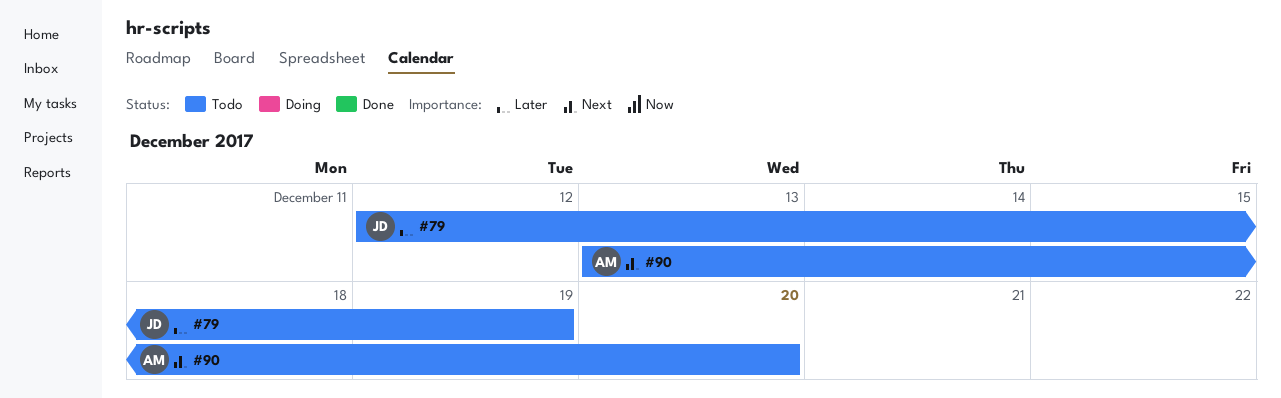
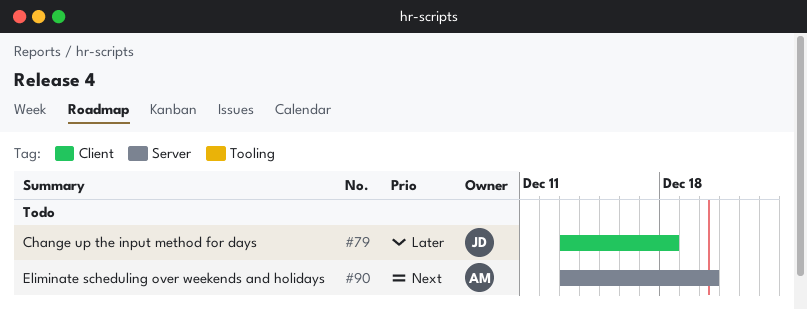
#79, start: Dec 12 -> Dec 13
#79, due: Dec 19 -> Dec 18

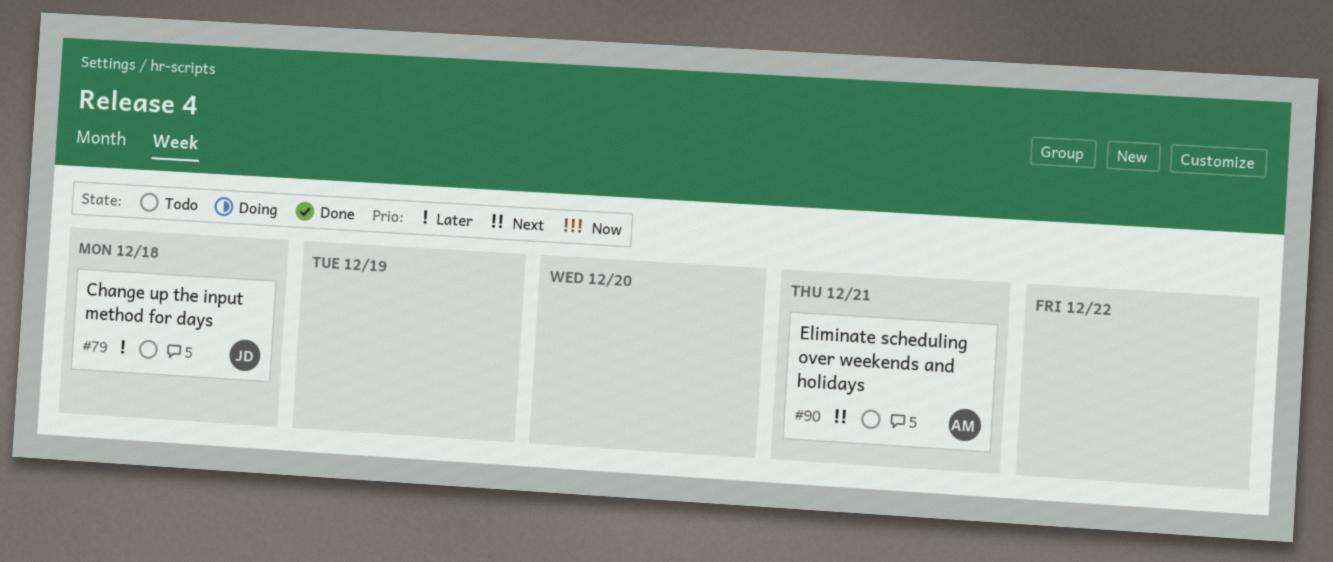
#90, due: Dec 20 -> Dec 21

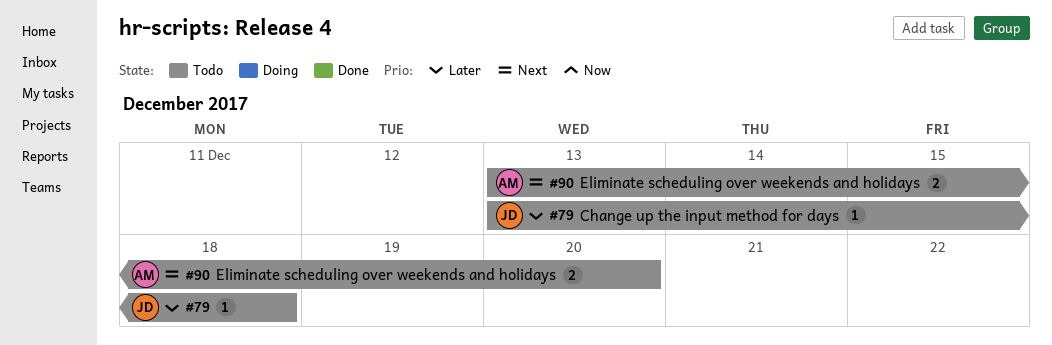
#90, due: Dec 21 -> Dec 20

